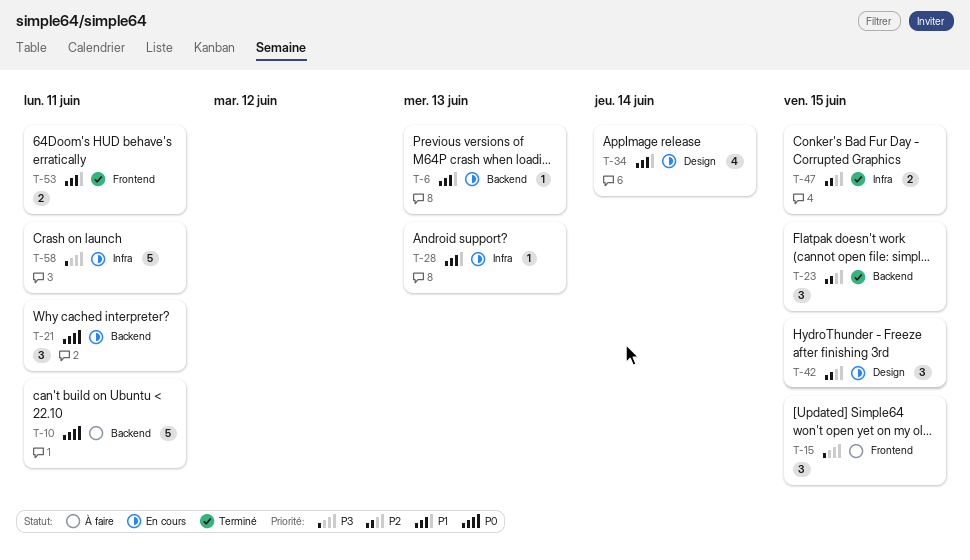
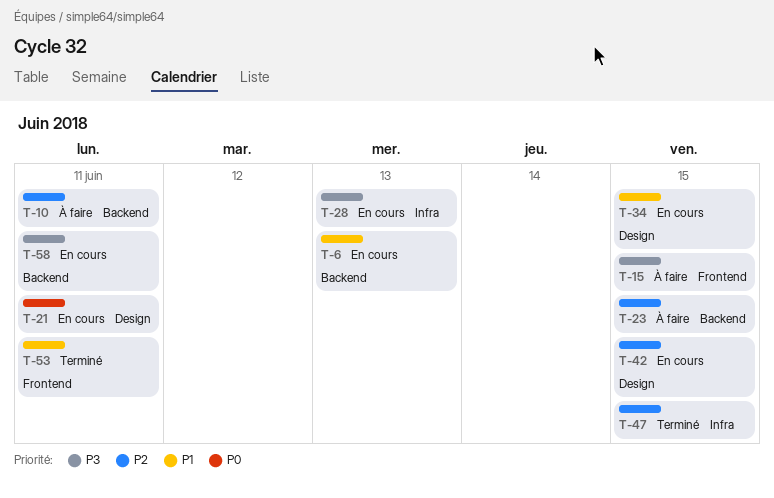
T-10, priority: P0 -> P2
T-21, label: Backend -> Design
T-23, status: Terminé -> À faire
T-28, priority: P1 -> P3
T-34, due: Jun 14 -> Jun 15
T-58, label: Infra -> Backend

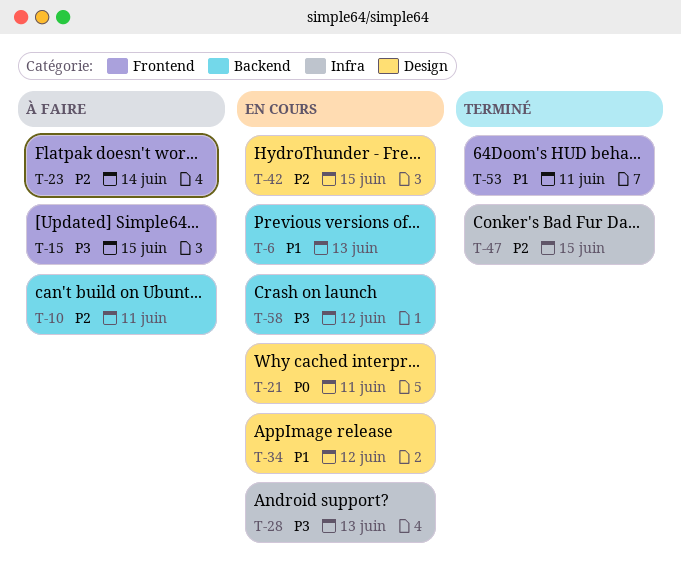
T-23, label: Backend -> Frontend
T-23, due: Jun 15 -> Jun 14
T-34, due: Jun 15 -> Jun 12
T-58, due: Jun 11 -> Jun 12

